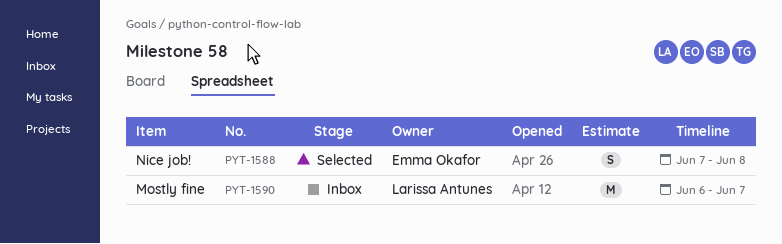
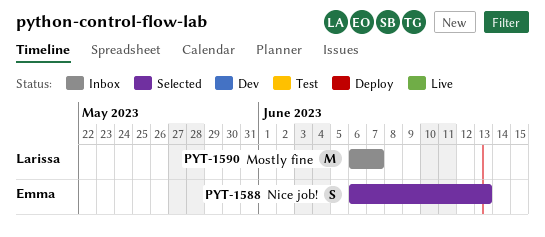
PYT-1588, start: Jun 7 -> Jun 6
PYT-1588, due: Jun 8 -> Jun 13

